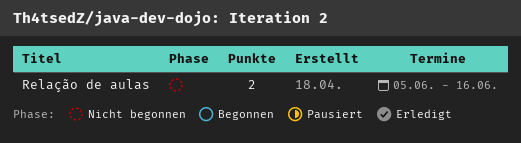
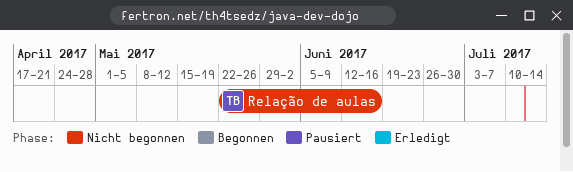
Relação de aulas, start: Jun 5 -> May 22

